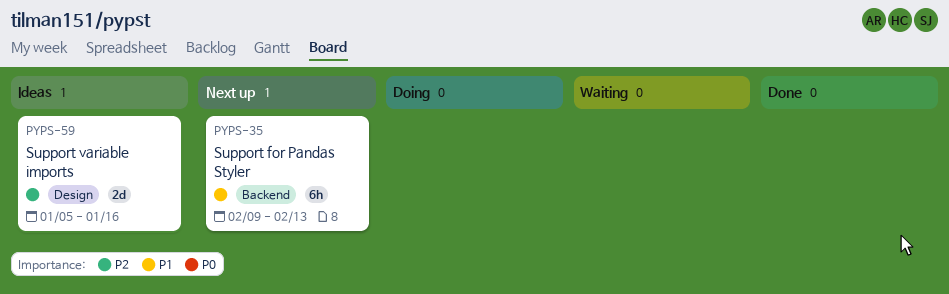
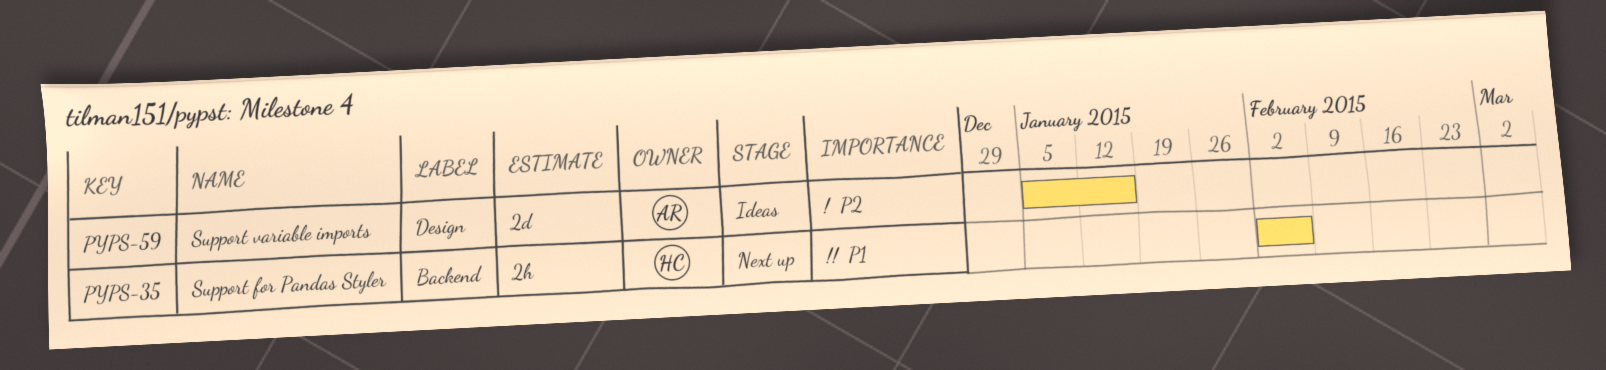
PYPS-35, estimate: 6h -> 2h
PYPS-35, start: Feb 9 -> Feb 2
PYPS-35, due: Feb 13 -> Feb 6

